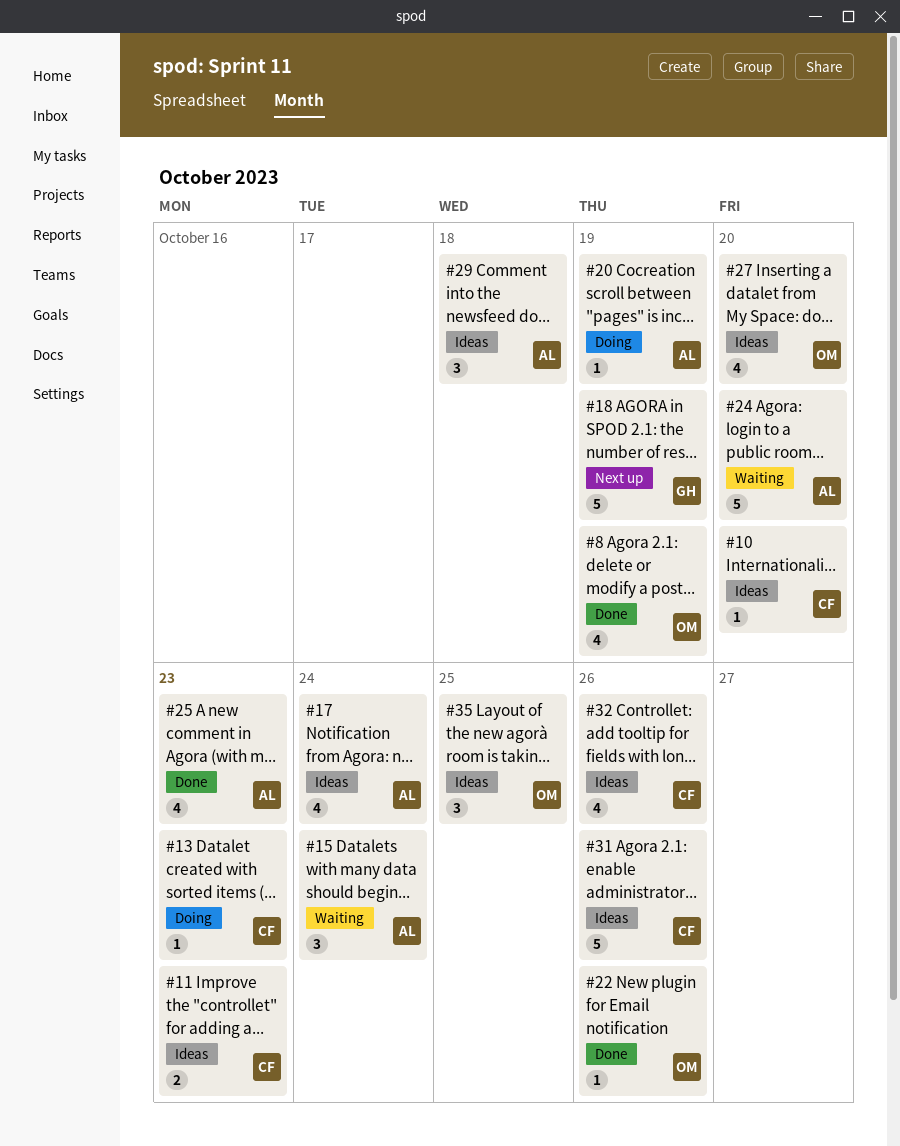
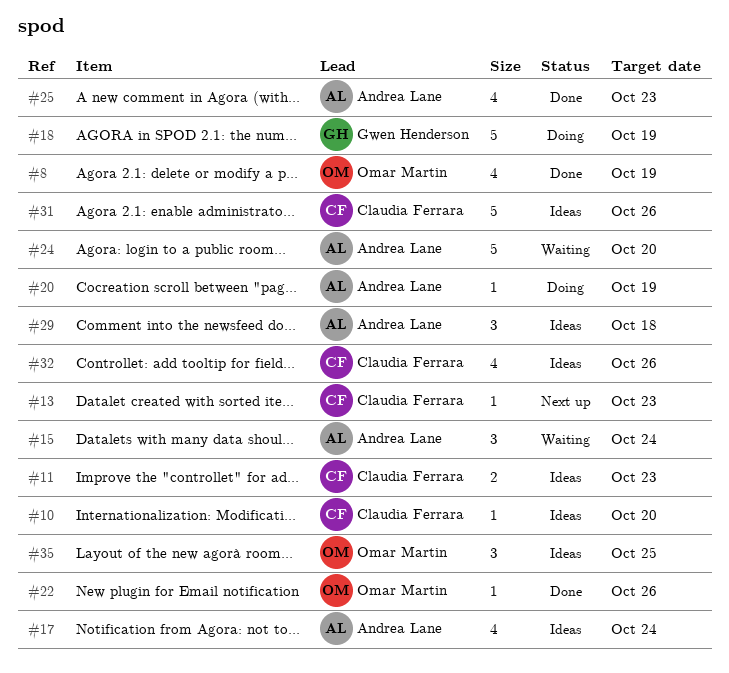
#13, status: Doing -> Next up
#18, status: Next up -> Doing
#27: present -> none

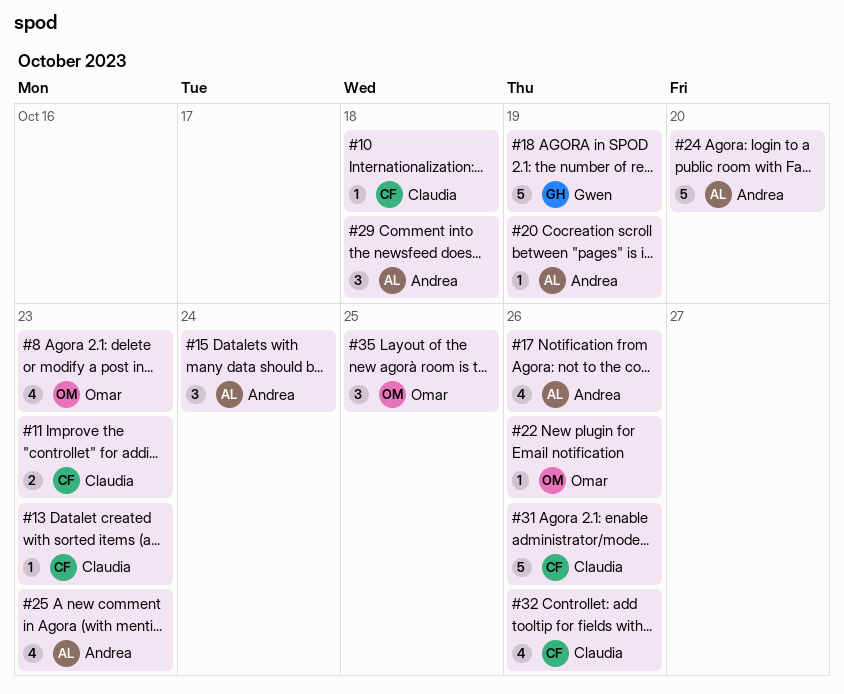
#8, due: Oct 19 -> Oct 23
#10, due: Oct 20 -> Oct 18
#17, due: Oct 24 -> Oct 26

